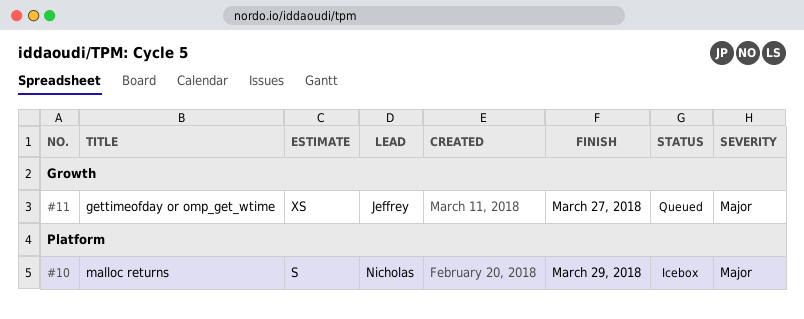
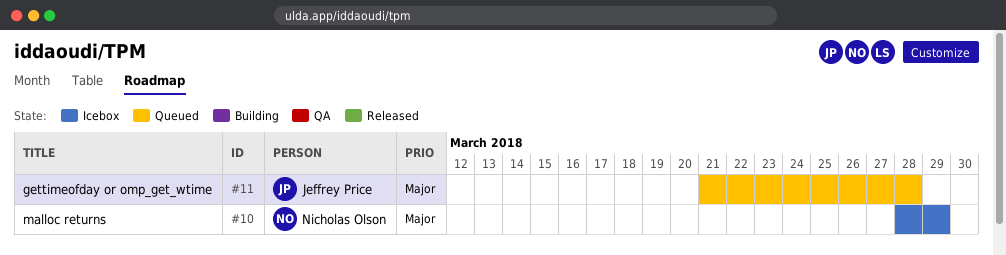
#11, due: Mar 27 -> Mar 28

